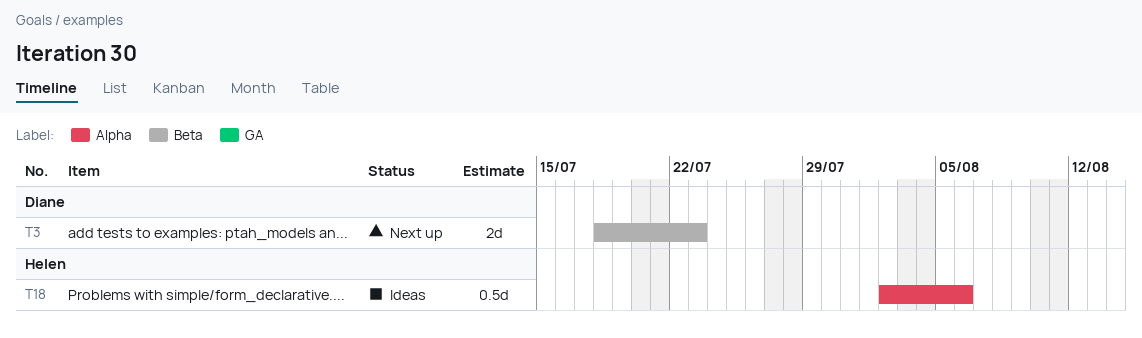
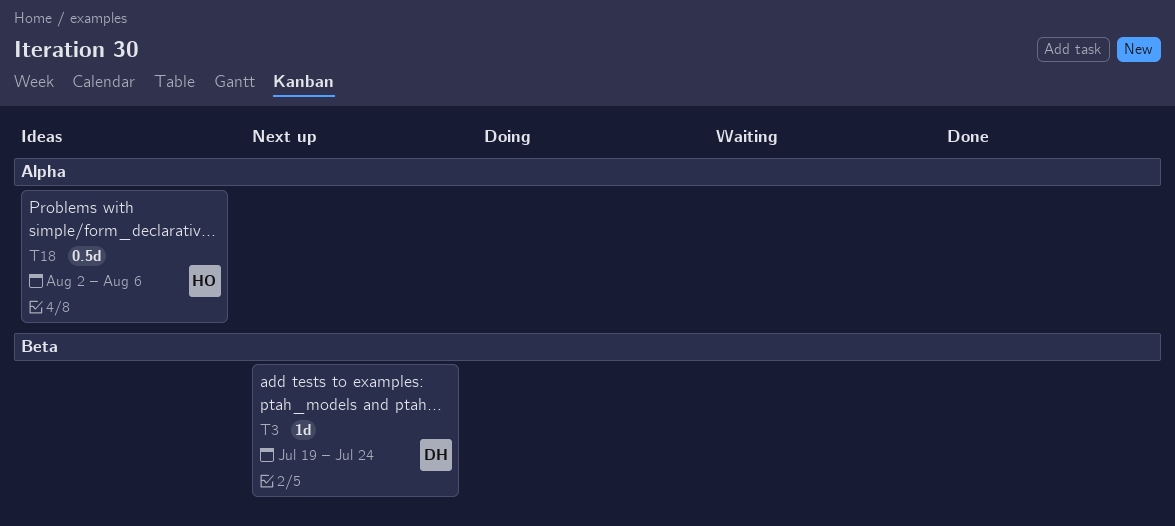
T3, estimate: 2d -> 1d
T3, start: Jul 18 -> Jul 19
T3, due: Jul 23 -> Jul 24

